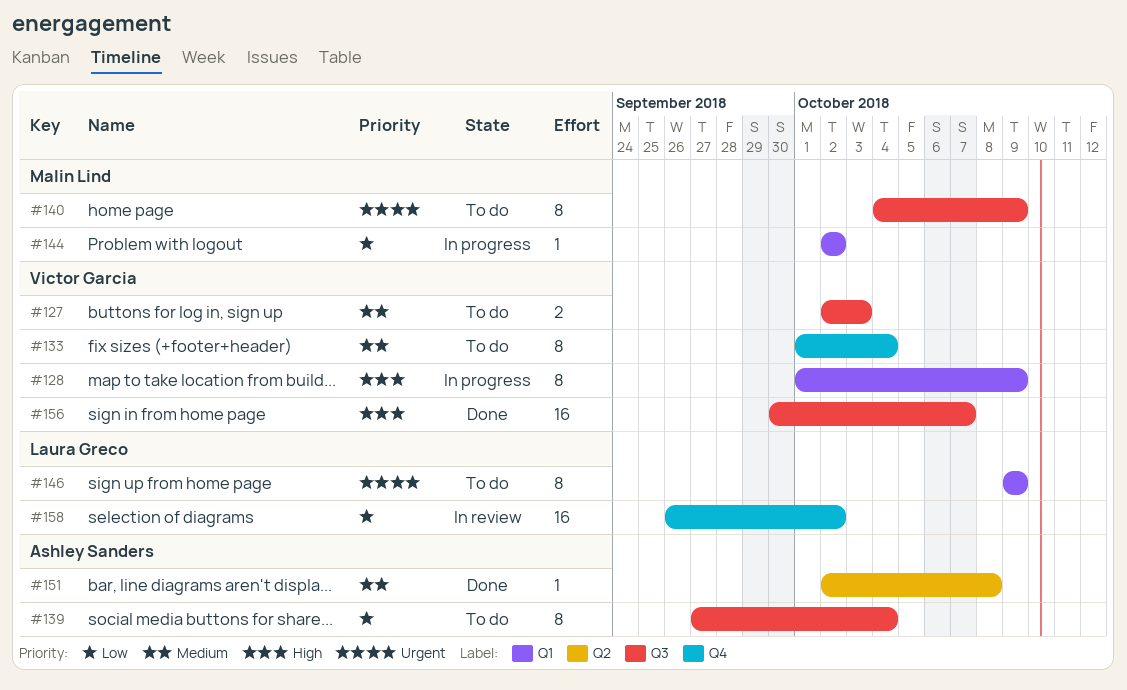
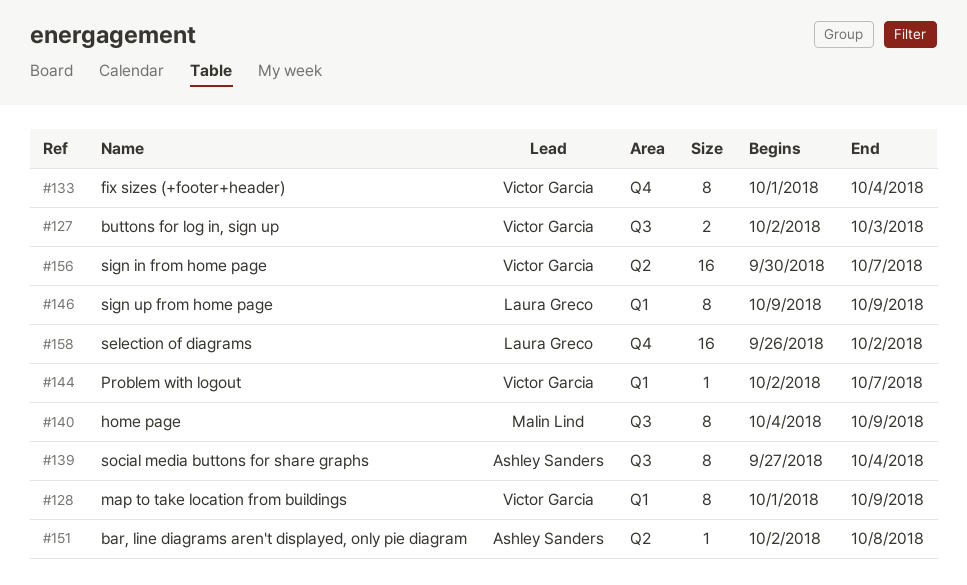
#144, owner: Malin Lind -> Victor Garcia
#144, due: Oct 2 -> Oct 7
#156, label: Q3 -> Q2

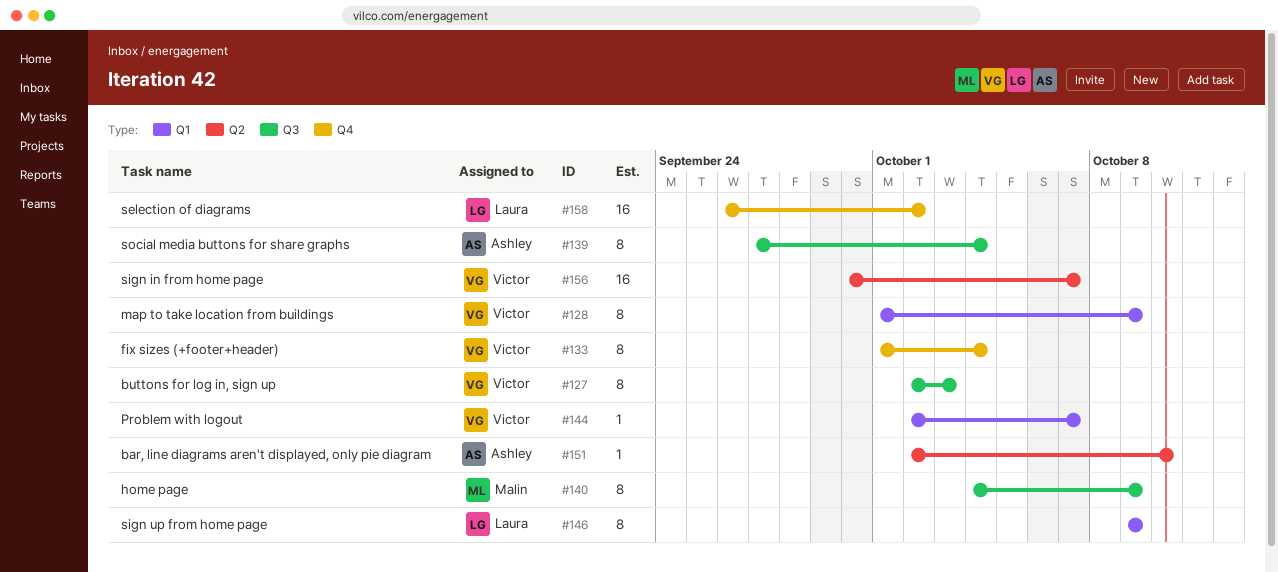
#127, estimate: 2 -> 8
#151, due: Oct 8 -> Oct 10

